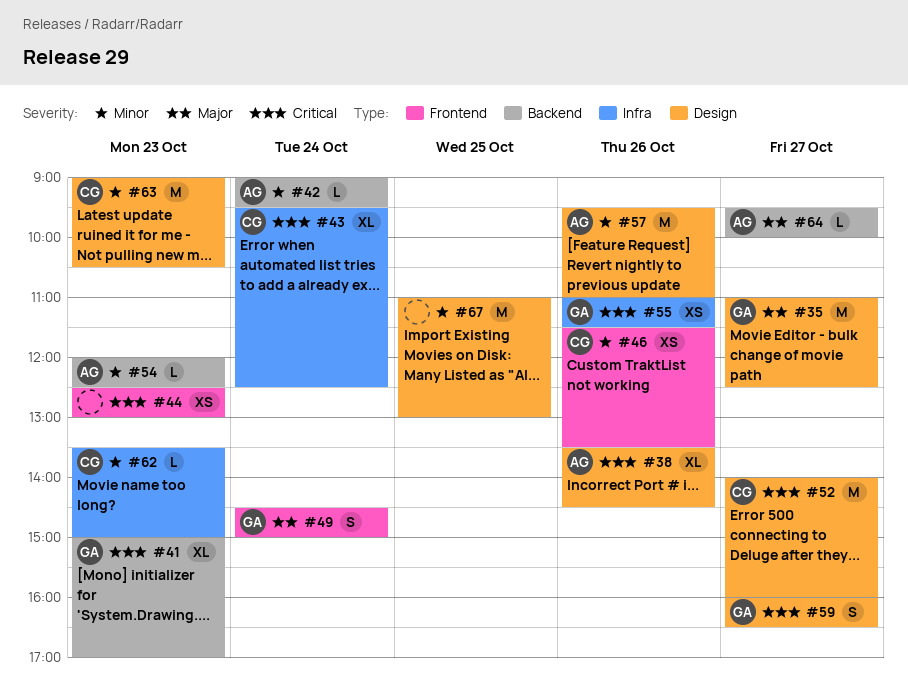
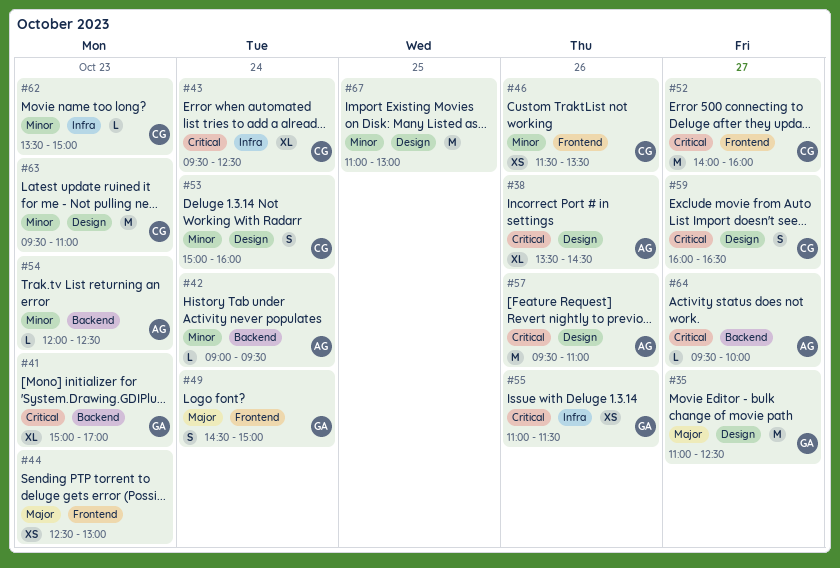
#44, priority: Critical -> Major
#52, label: Design -> Frontend
#53: none -> present
#57, priority: Minor -> Critical
#59, owner: GA -> CG
#63, begins: 09:00 -> 09:30
#63, ends: 10:30 -> 11:00
#64, priority: Major -> Critical

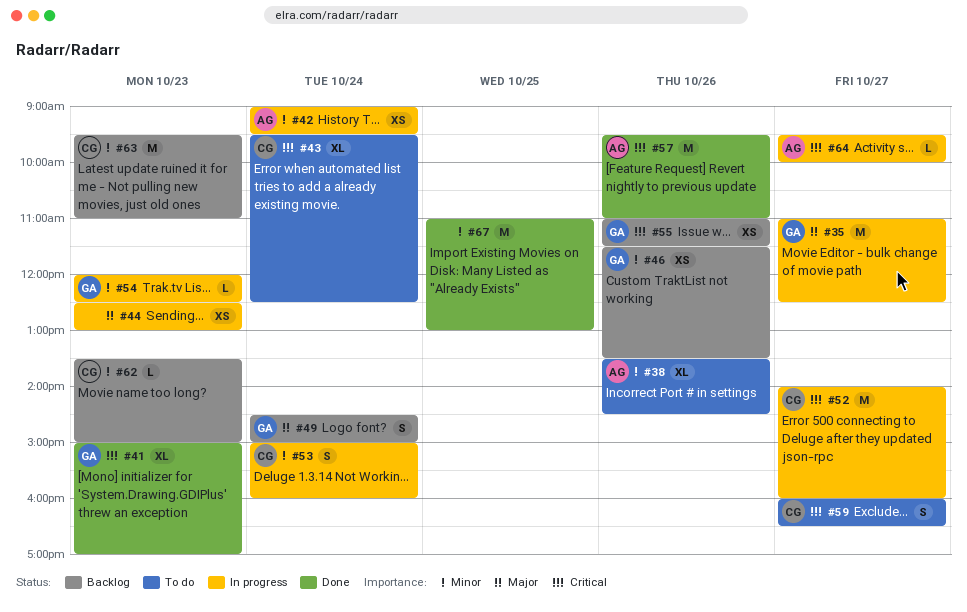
#38, priority: Critical -> Minor
#42, estimate: L -> XS
#46, owner: CG -> GA
#54, owner: AG -> GA

